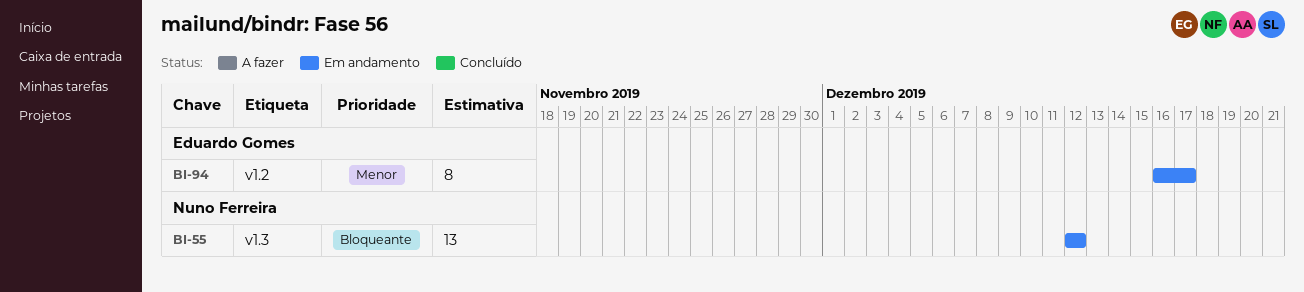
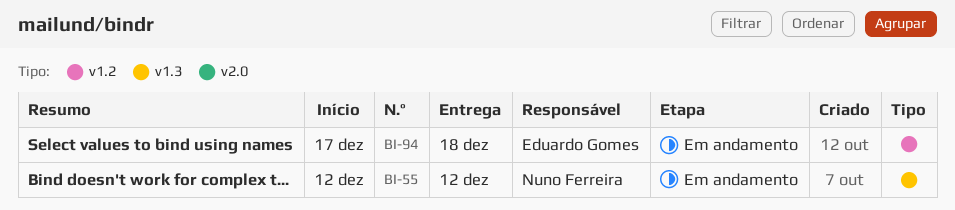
BI-94, start: Dec 16 -> Dec 17
BI-94, due: Dec 17 -> Dec 18

